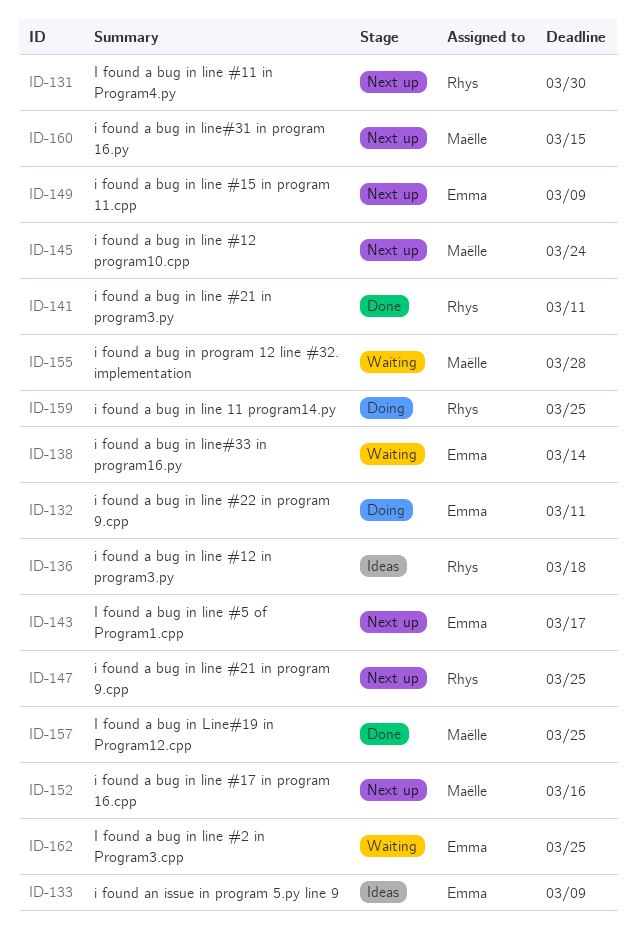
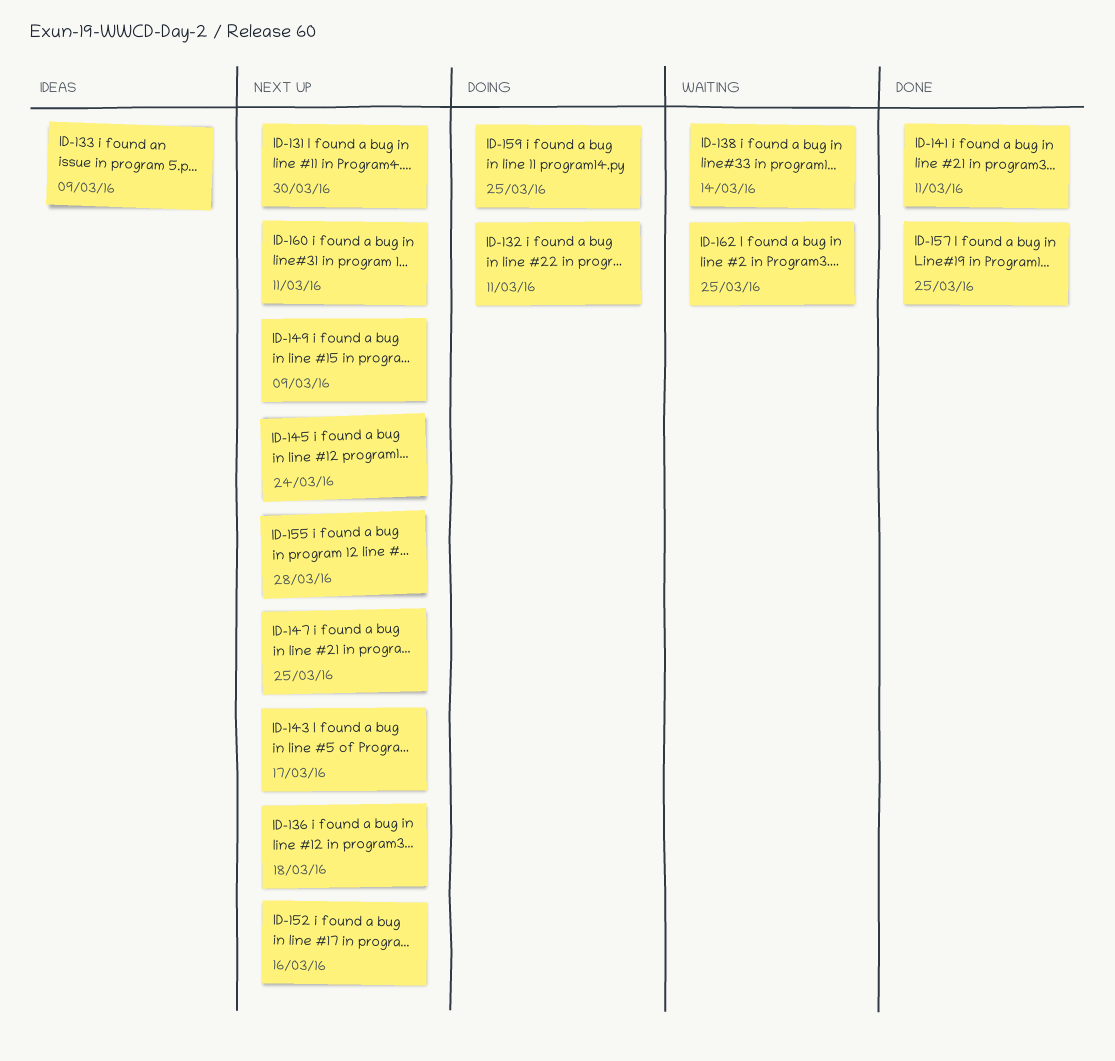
ID-136, status: Ideas -> Next up
ID-155, status: Waiting -> Next up
ID-160, due: Mar 15 -> Mar 11

